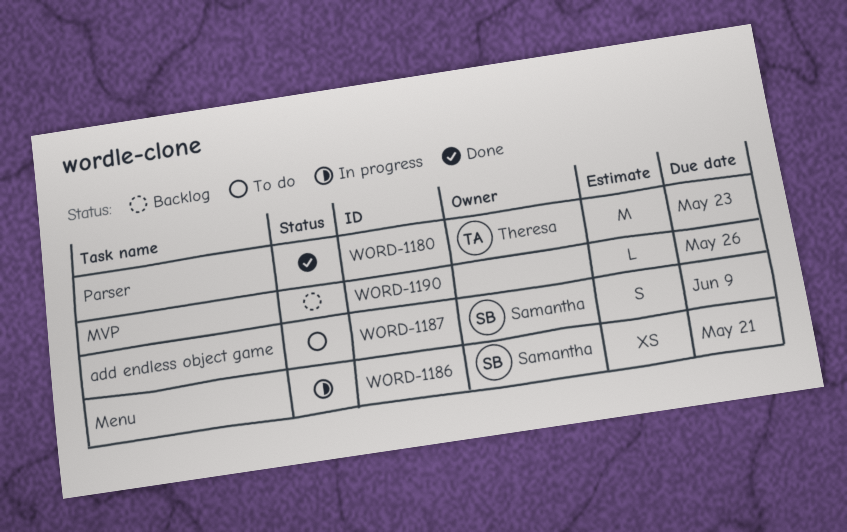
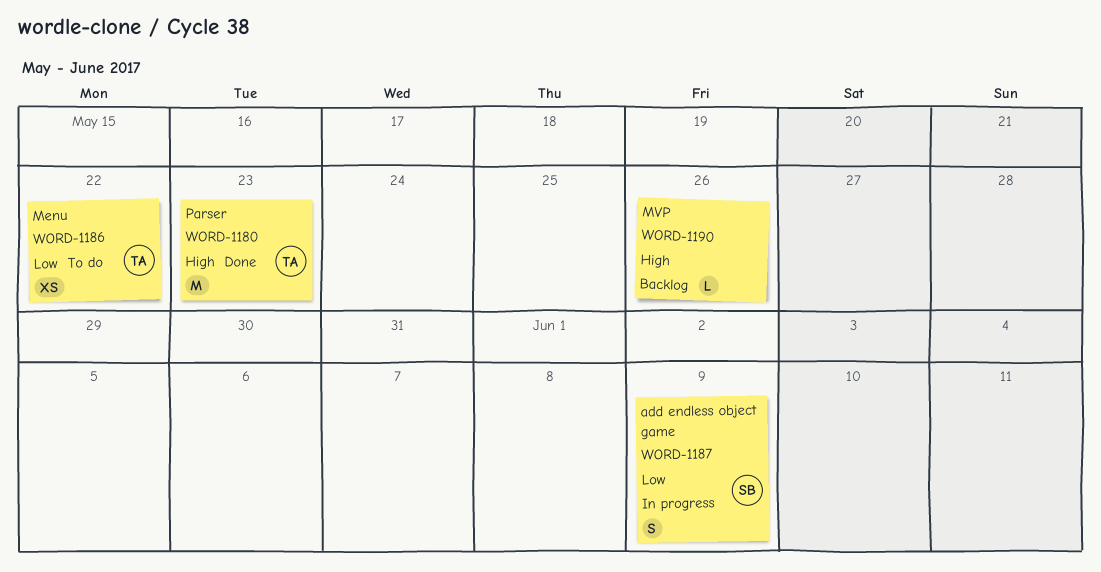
WORD-1186, status: In progress -> To do
WORD-1186, owner: Samantha -> Theresa
WORD-1186, due: May 21 -> May 22
WORD-1187, status: To do -> In progress

